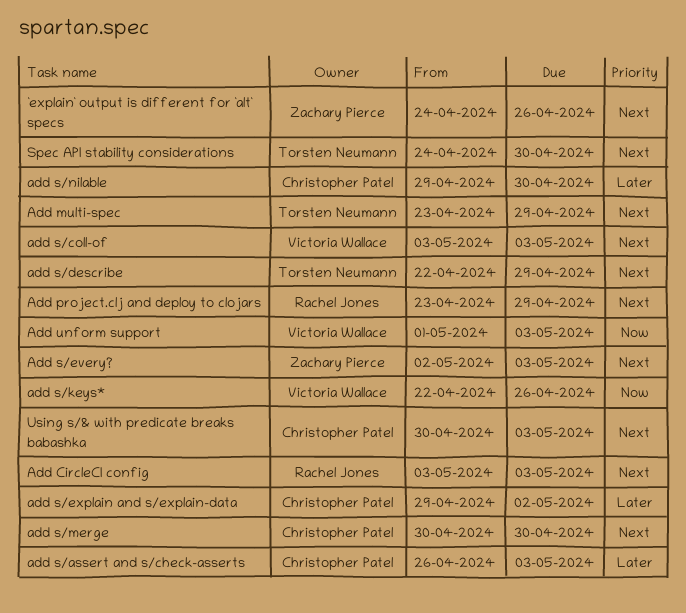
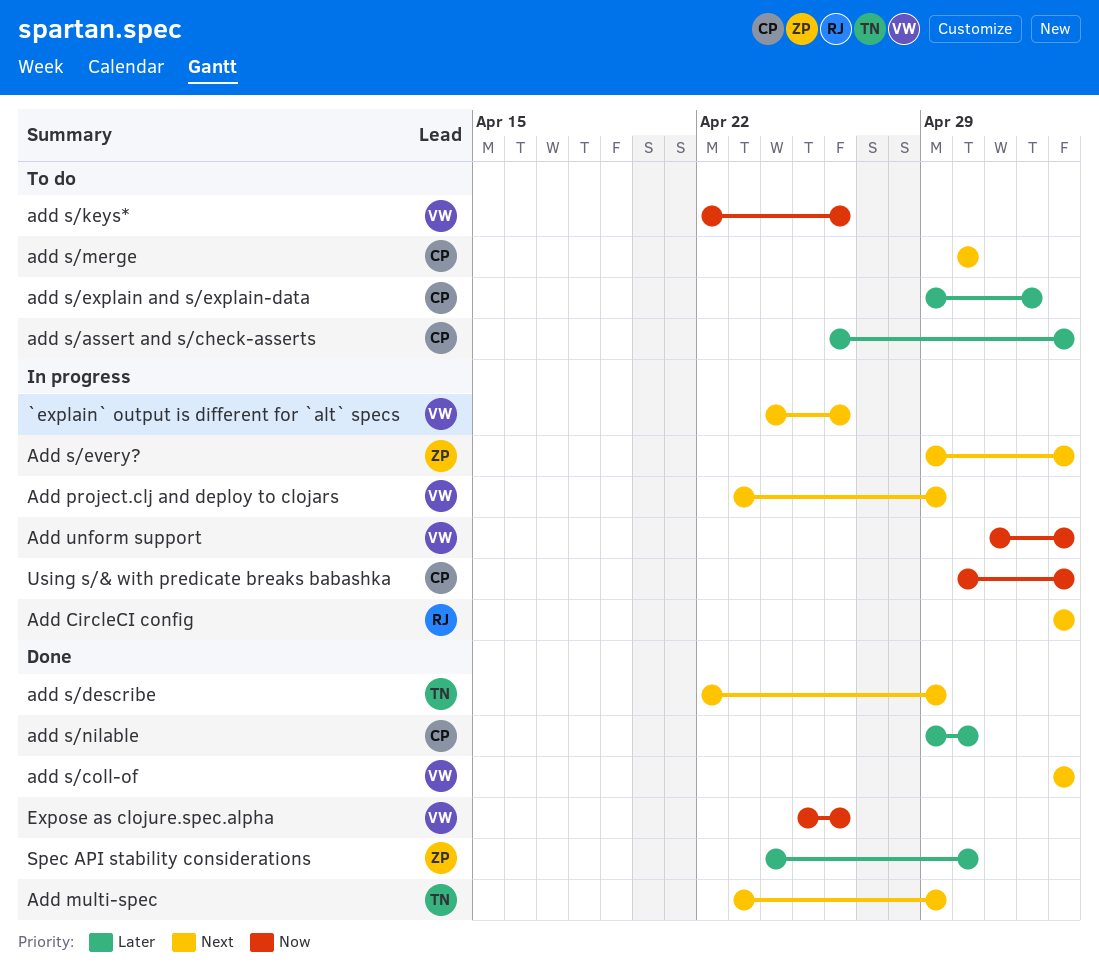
`explain` output is different for `alt` specs, owner: Zachary Pierce -> Victoria Wallace
Add project.clj and deploy to clojars, owner: Rachel Jones -> Victoria Wallace
Add s/every?, start: May 2 -> Apr 29
Expose as clojure.spec.alpha: none -> present
Spec API stability considerations, owner: Torsten Neumann -> Zachary Pierce
Spec API stability considerations, priority: Next -> Later
Using s/& with predicate breaks babashka, priority: Next -> Now

